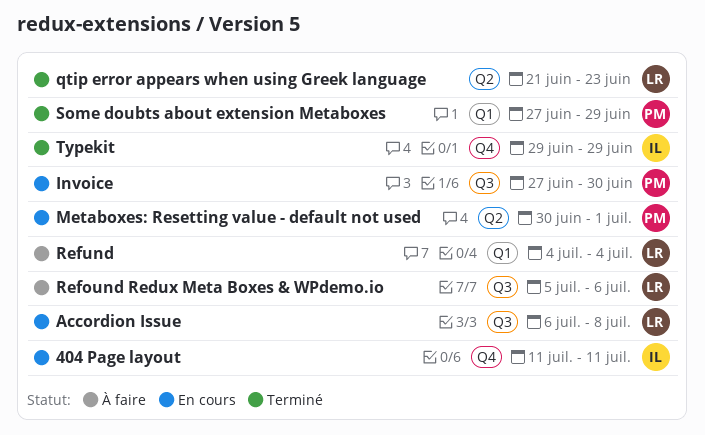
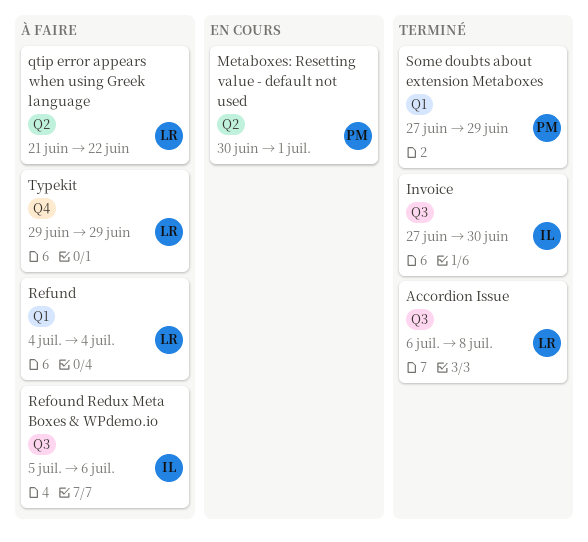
404 Page layout: present -> none
Accordion Issue, status: En cours -> Terminé
Invoice, status: En cours -> Terminé
Invoice, owner: PM -> IL
qtip error appears when using Greek language, status: Terminé -> À faire
qtip error appears when using Greek language, due: Jun 23 -> Jun 22
Refound Redux Meta Boxes & WPdemo.io, owner: LR -> IL
Typekit, status: Terminé -> À faire
Typekit, owner: IL -> LR

